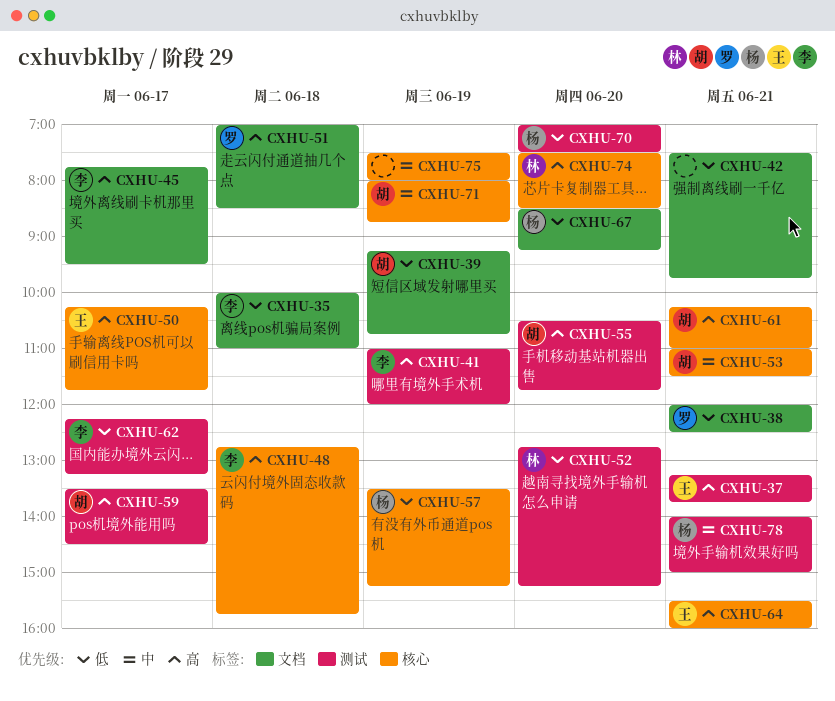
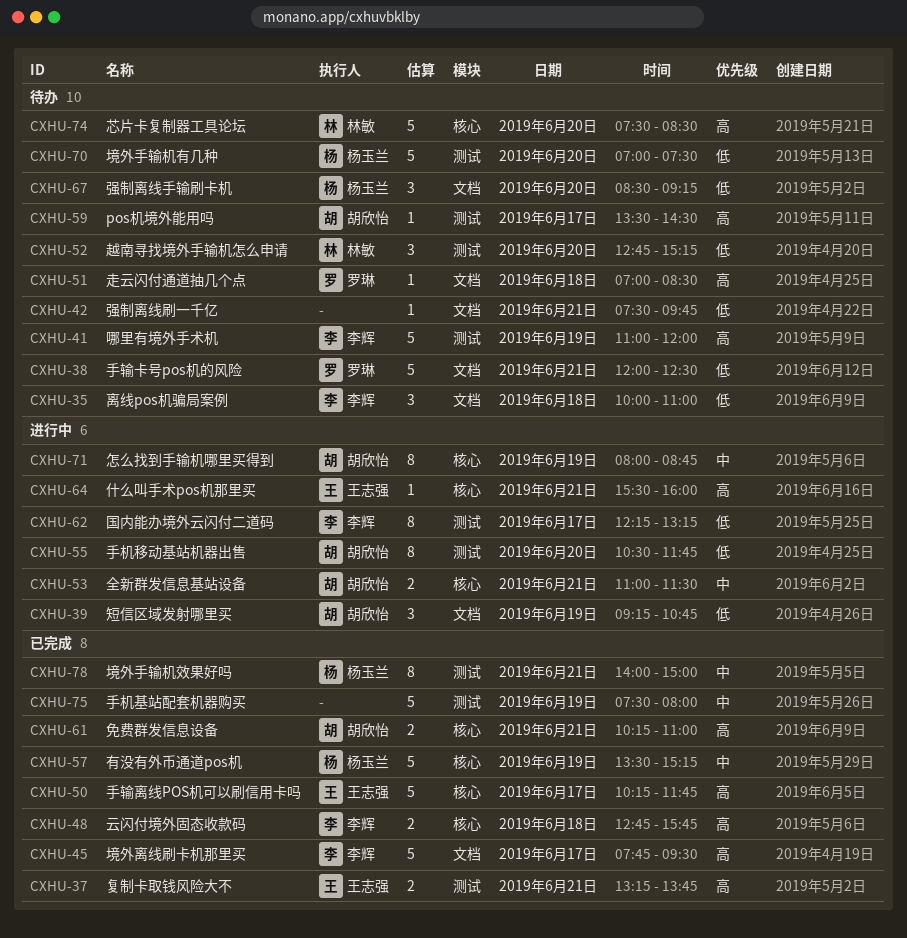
CXHU-55, priority: 高 -> 低
CXHU-57, priority: 低 -> 中
CXHU-75, label: 核心 -> 测试

